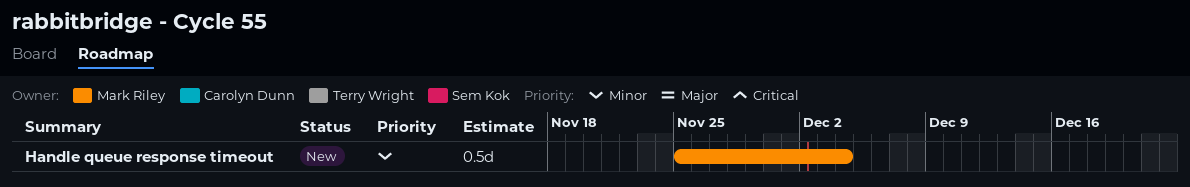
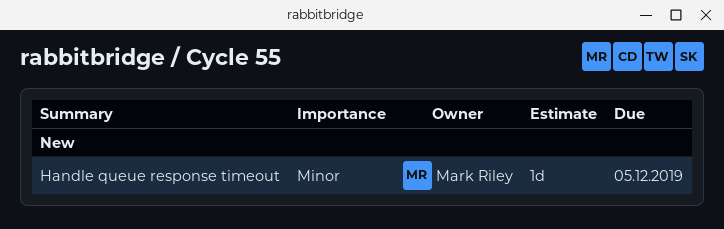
Handle queue response timeout, estimate: 0.5d -> 1d
Handle queue response timeout, due: Dec 4 -> Dec 5

